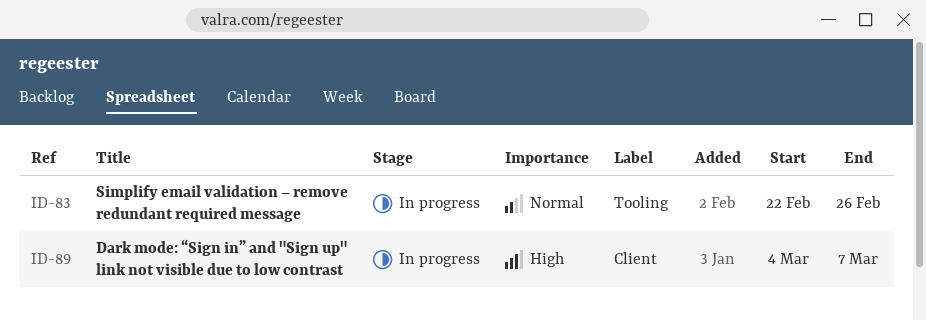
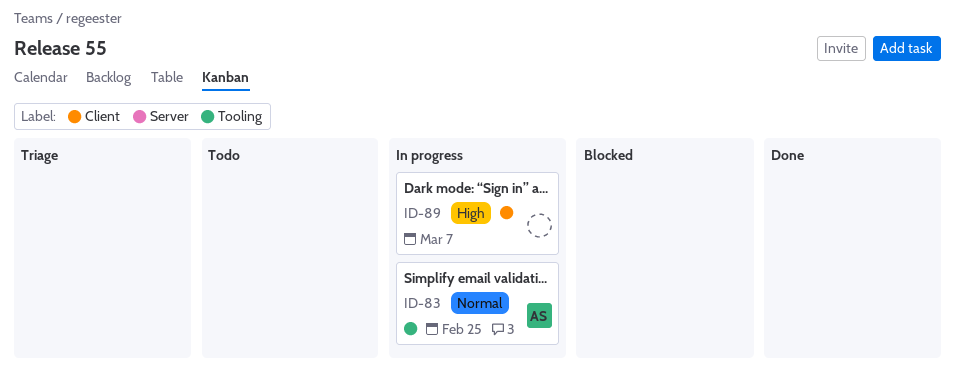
ID-83, due: Feb 26 -> Feb 25

